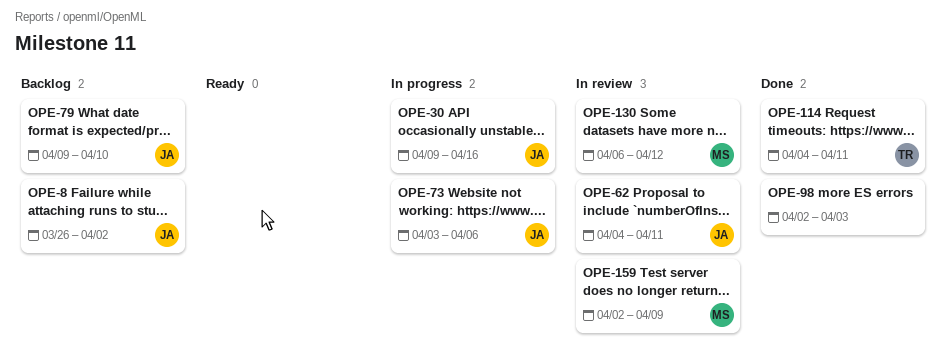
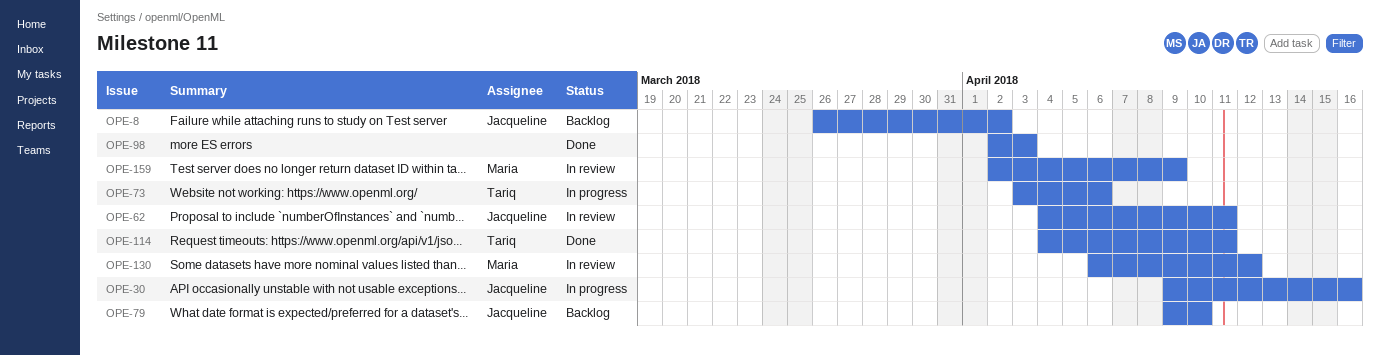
OPE-73, owner: Jacqueline -> Tariq

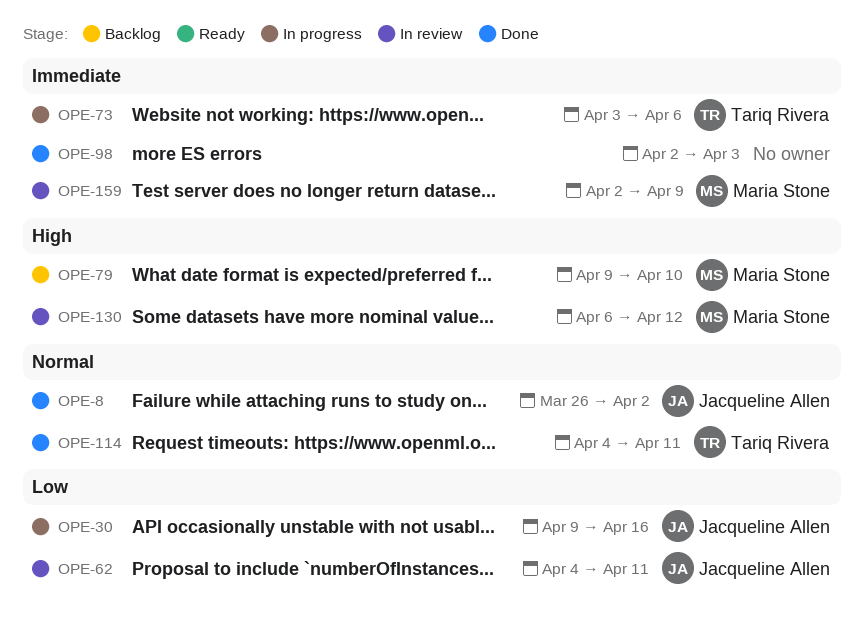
OPE-8, status: Backlog -> Done
OPE-79, owner: Jacqueline Allen -> Maria Stone

